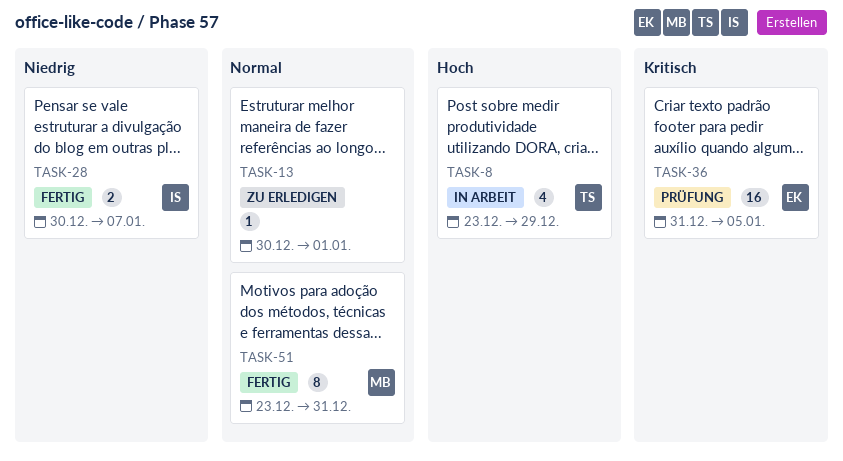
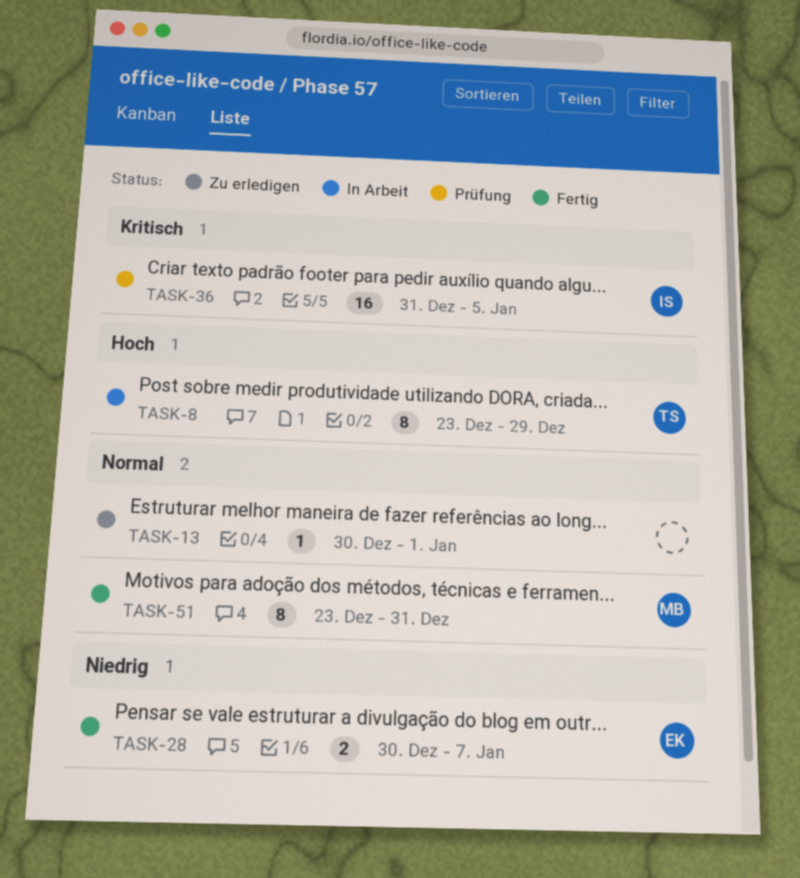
TASK-8, estimate: 4 -> 8
TASK-28, owner: IS -> EK
TASK-36, owner: EK -> IS

